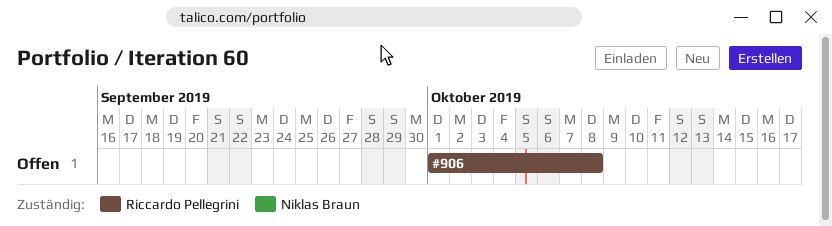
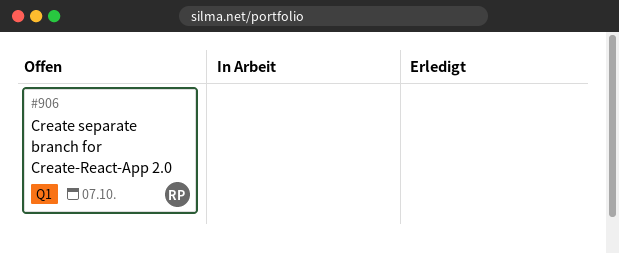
#906, due: Oct 8 -> Oct 7

